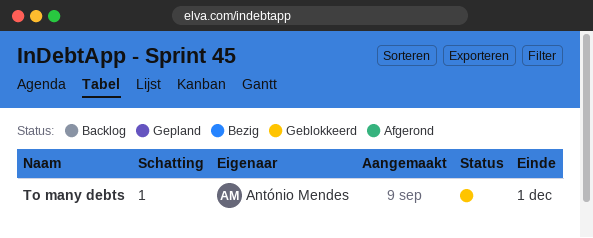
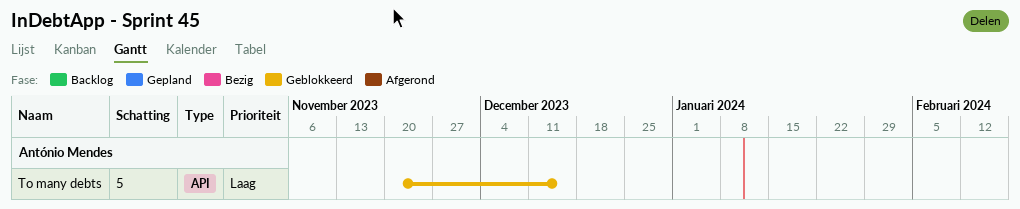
To many debts, estimate: 1 -> 5
To many debts, due: Dec 1 -> Dec 15

